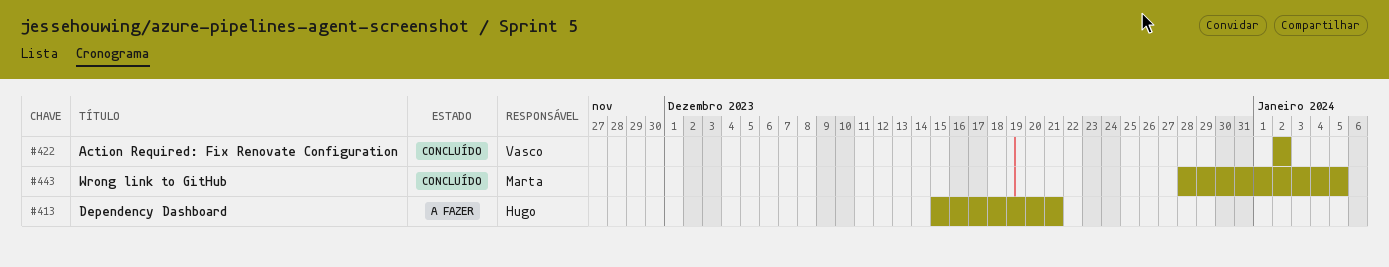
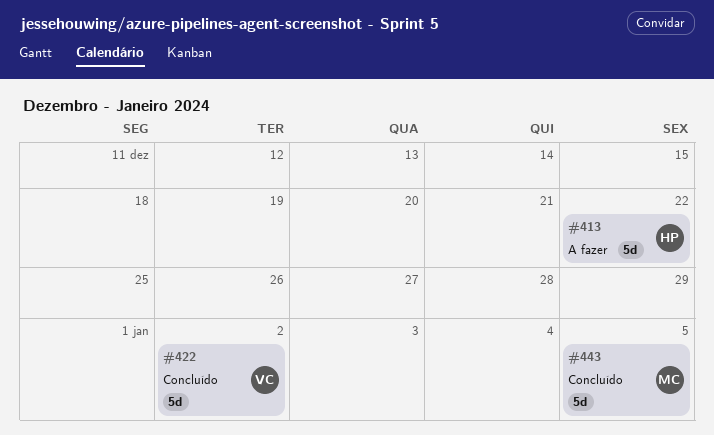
#413, due: Dec 21 -> Dec 22

